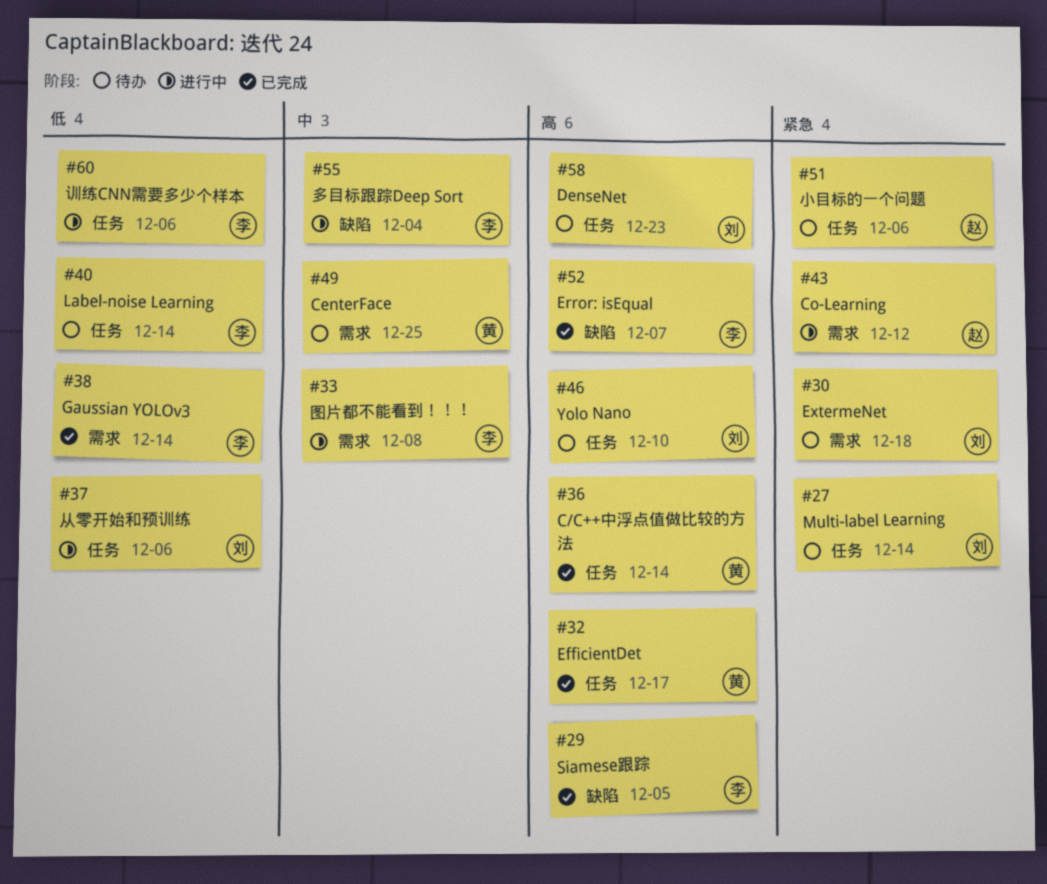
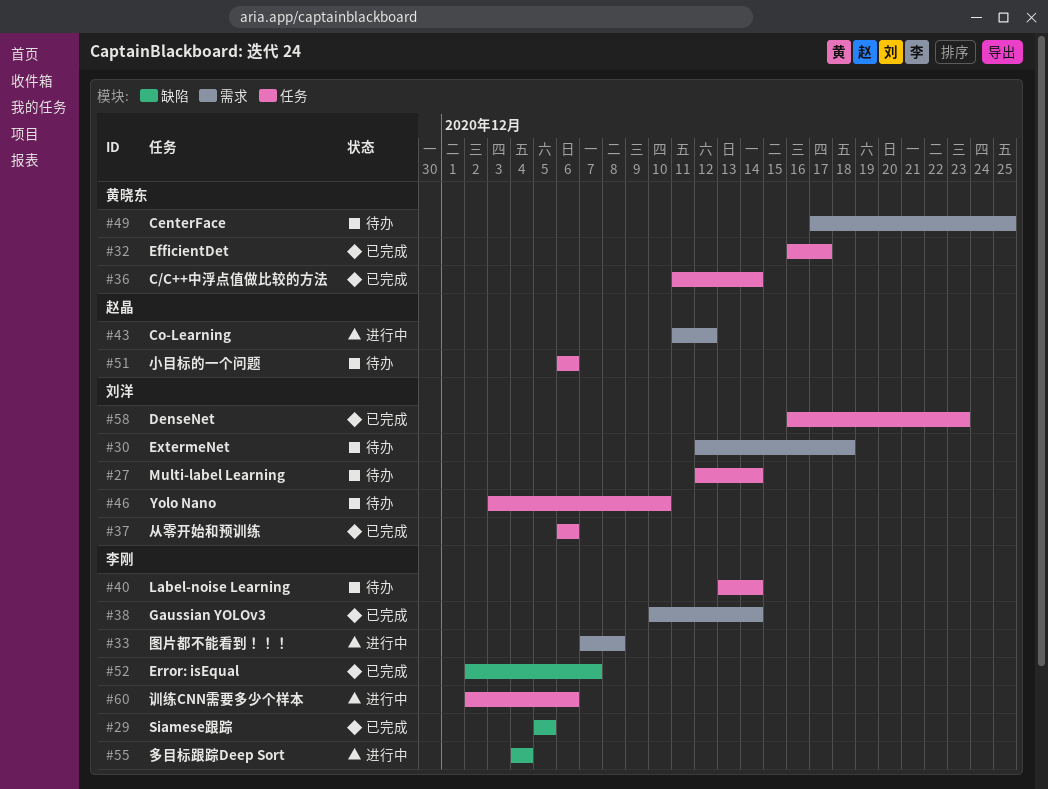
#37, status: 进行中 -> 已完成
#58, status: 待办 -> 已完成

